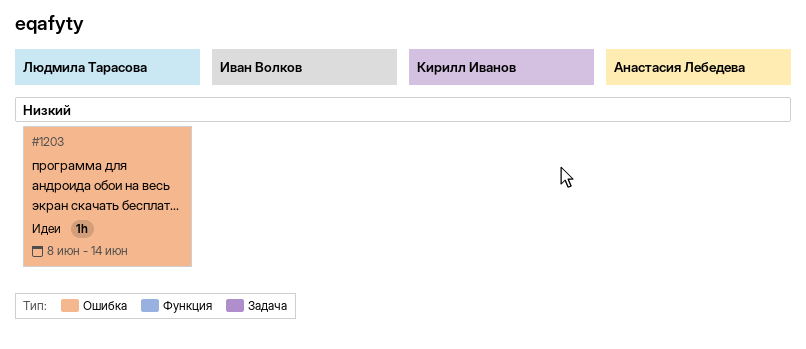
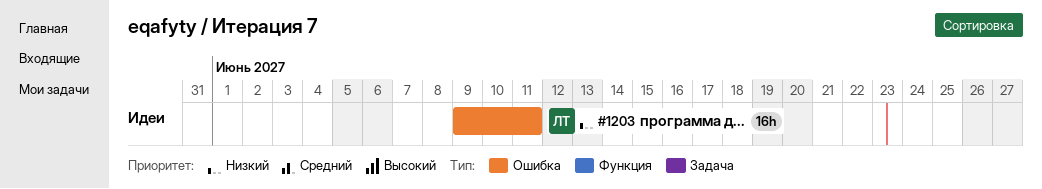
#1203, estimate: 1h -> 16h
#1203, start: Jun 8 -> Jun 9
#1203, due: Jun 14 -> Jun 11

